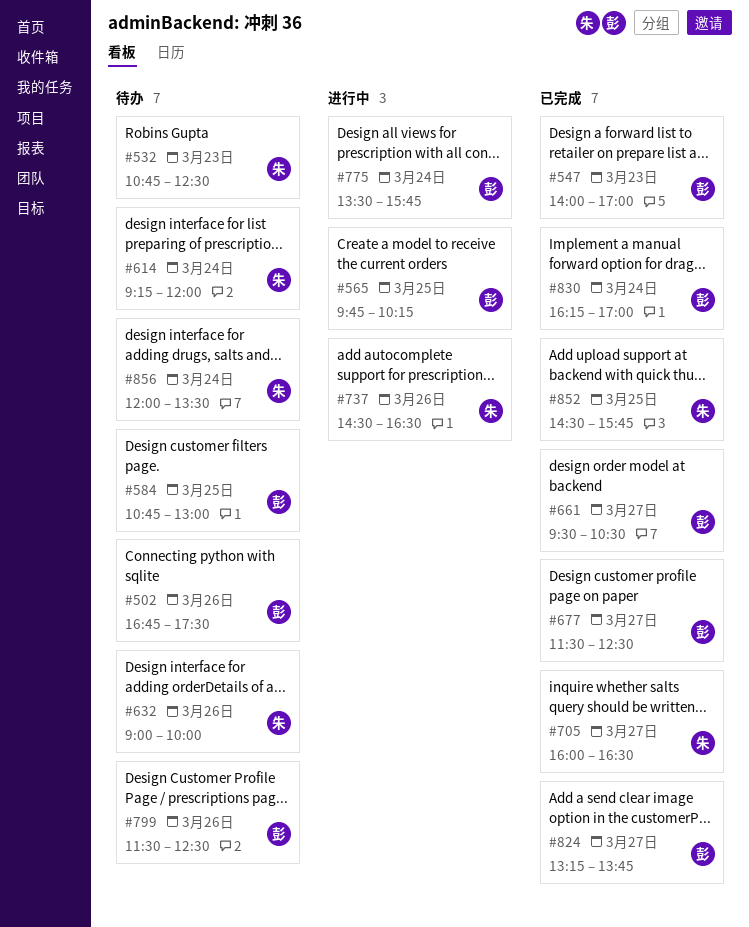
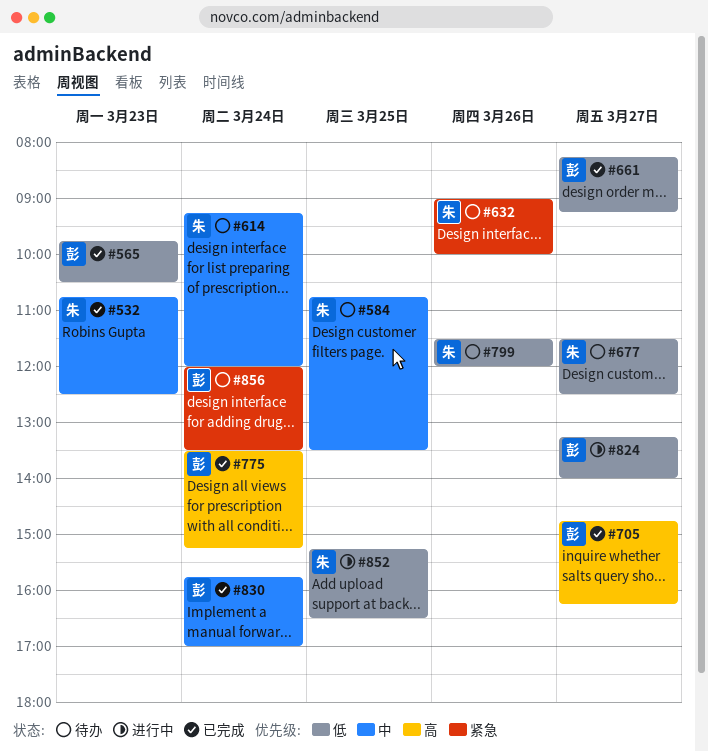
#502: present -> none
#532, status: 待办 -> 已完成
#547: present -> none
#565, status: 进行中 -> 已完成
#565, day: Mar 25 -> Mar 23
#565, ends: 10:15 -> 10:30
#584, owner: 彭 -> 朱
#584, ends: 13:00 -> 13:30
#661, begins: 09:30 -> 08:15
#661, ends: 10:30 -> 09:15
#677, status: 已完成 -> 待办
#677, owner: 彭 -> 朱
#705, owner: 朱 -> 彭
#705, begins: 16:00 -> 14:45
#705, ends: 16:30 -> 16:15
#737: present -> none
#775, status: 进行中 -> 已完成
#775, ends: 15:45 -> 15:15
#799, owner: 彭 -> 朱
#799, ends: 12:30 -> 12:00
#824, status: 已完成 -> 进行中
#824, ends: 13:45 -> 14:00
#830, begins: 16:15 -> 15:45
#852, status: 已完成 -> 进行中
#852, begins: 14:30 -> 15:15
#852, ends: 15:45 -> 16:30
#856, owner: 朱 -> 彭

